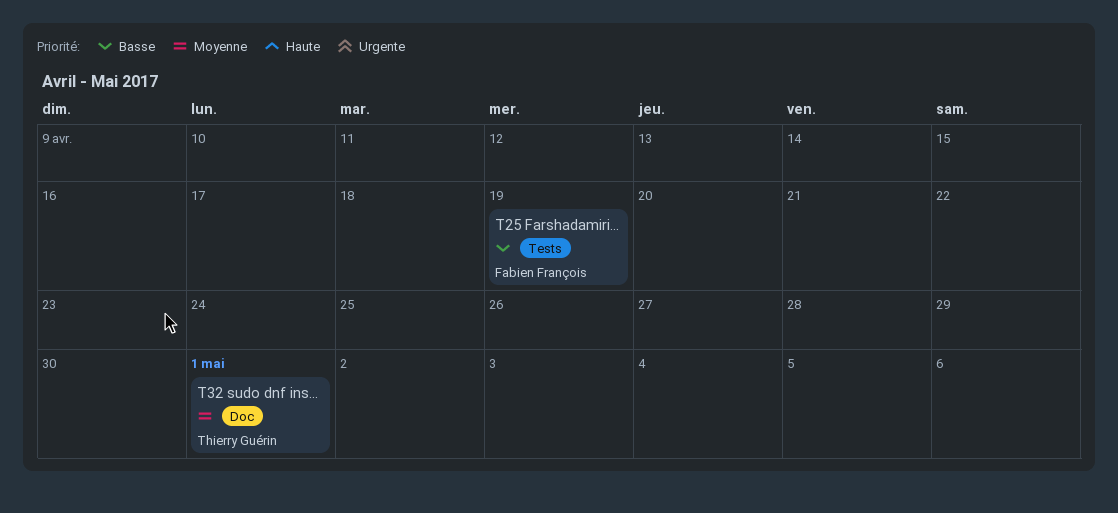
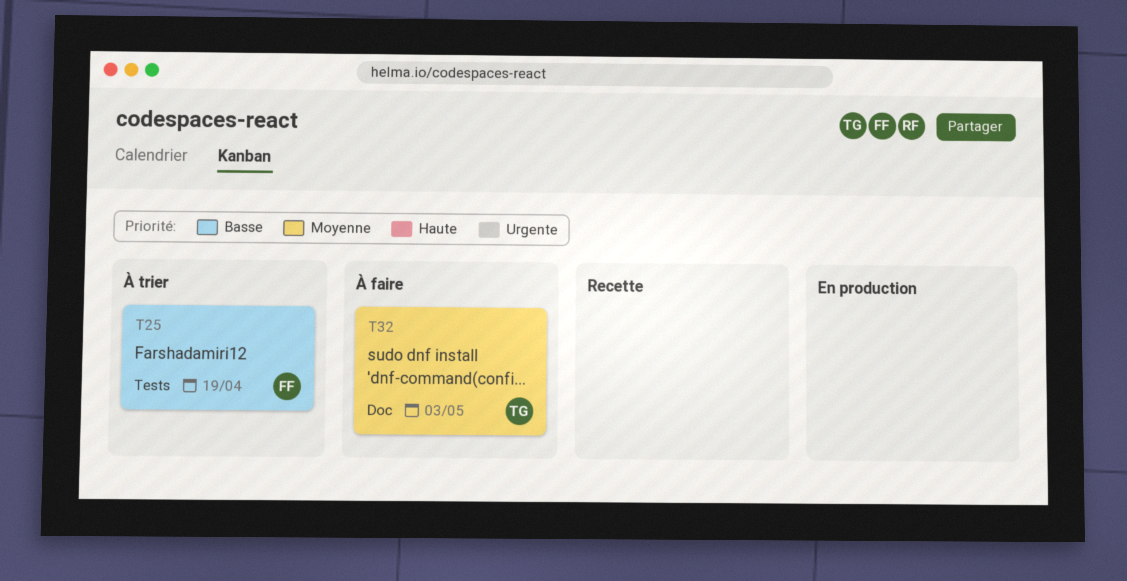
T32, due: May 1 -> May 3

